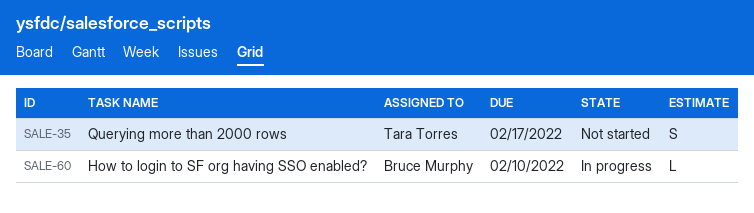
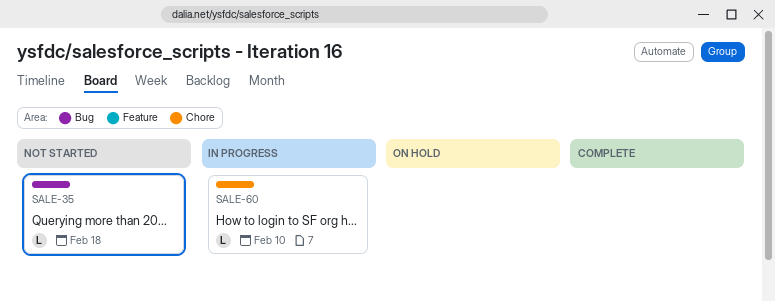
SALE-35, estimate: S -> L
SALE-35, due: Feb 17 -> Feb 18

